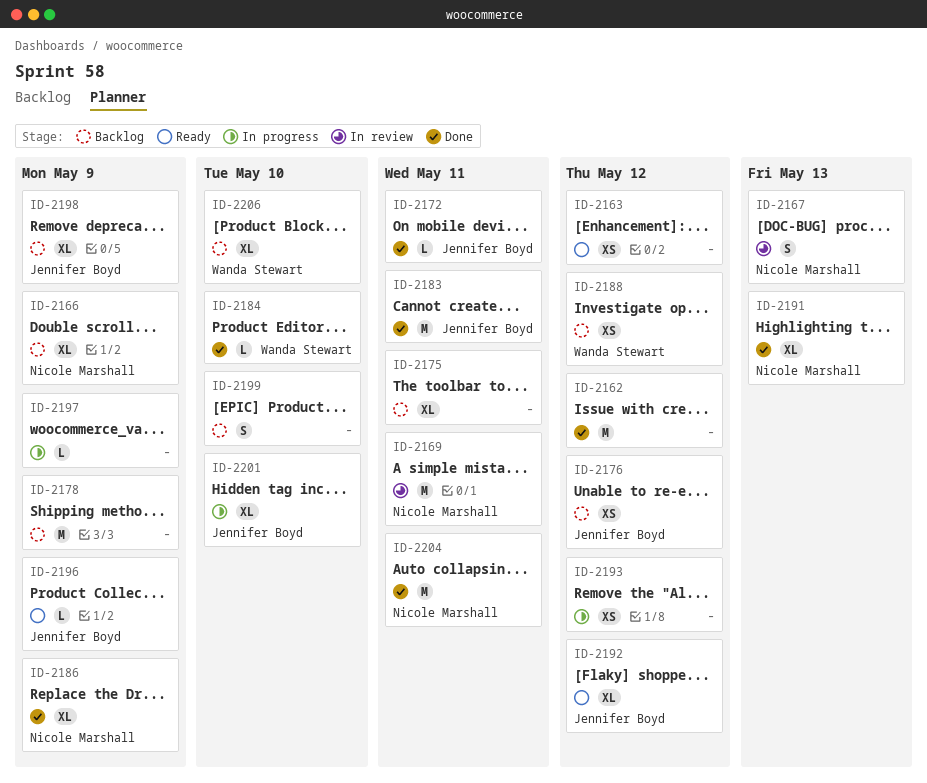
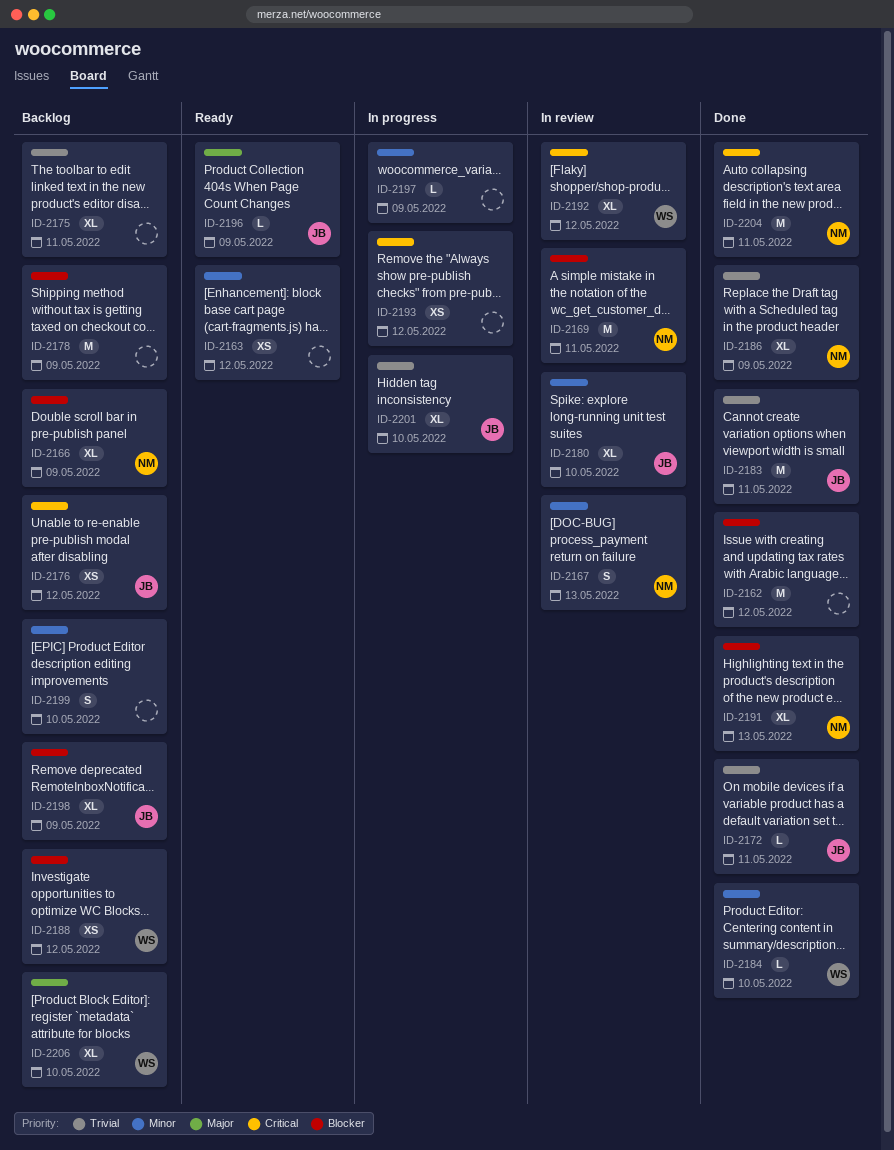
ID-2180: none -> present
ID-2192, status: Ready -> In review
ID-2192, owner: Jennifer Boyd -> Wanda Stewart

